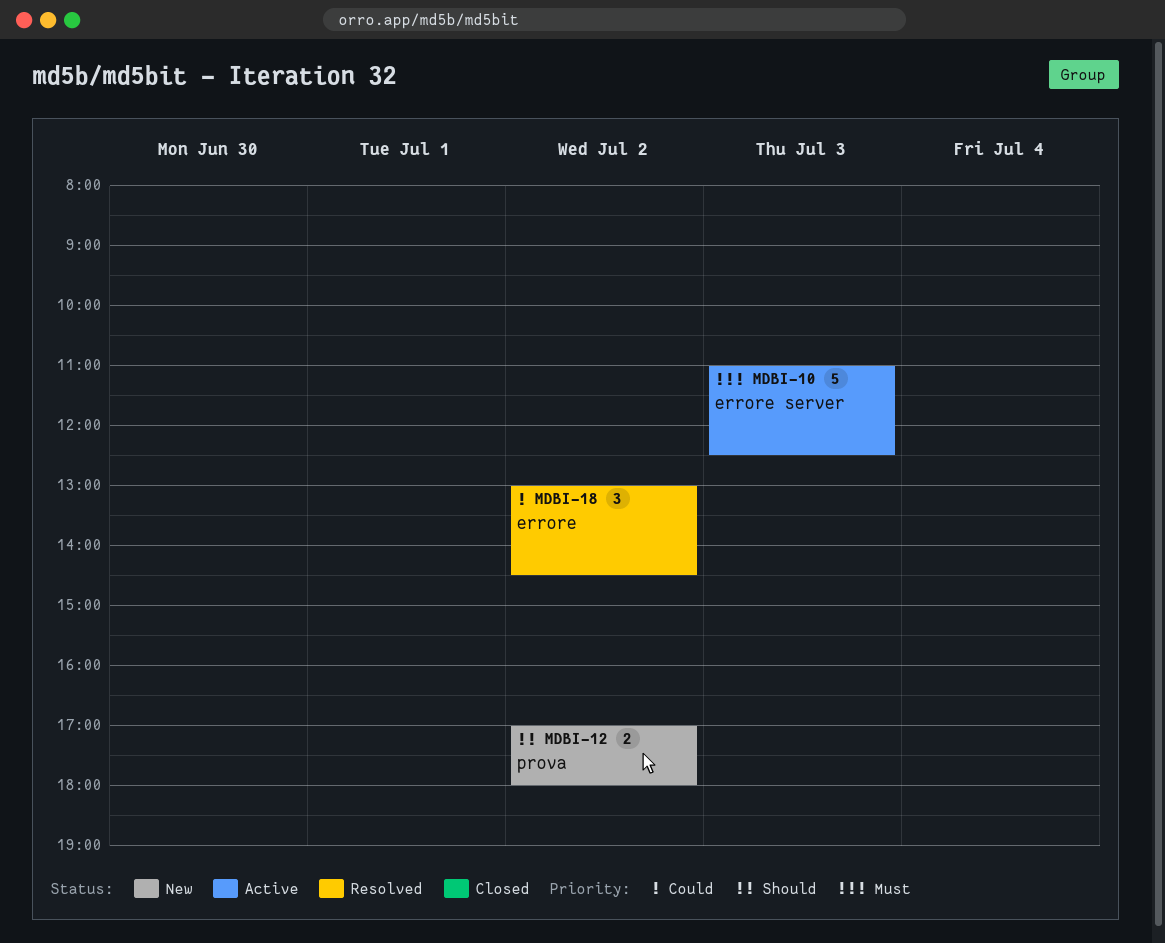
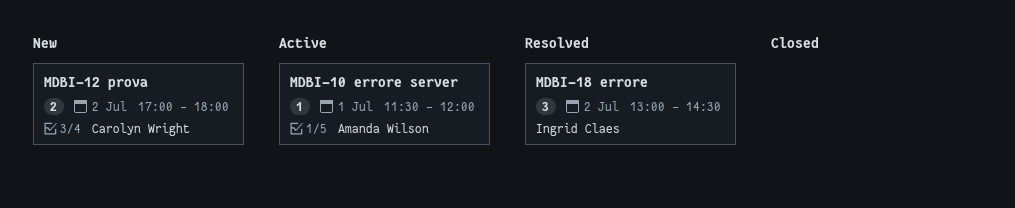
MDBI-10, estimate: 5 -> 1
MDBI-10, day: Jul 3 -> Jul 1
MDBI-10, begins: 11:00 -> 11:30
MDBI-10, ends: 12:30 -> 12:00

